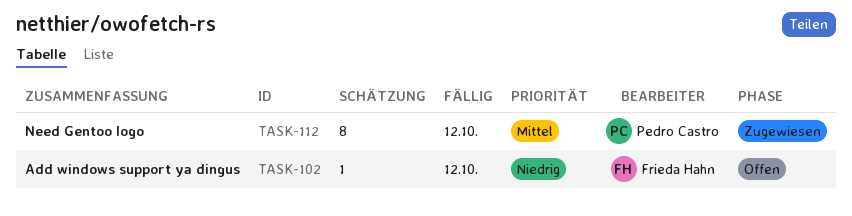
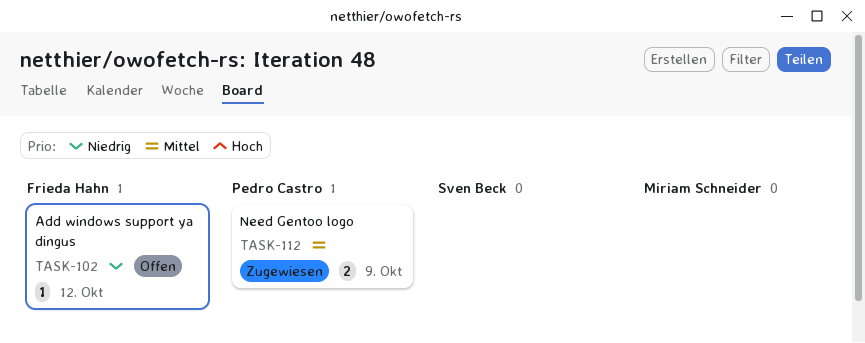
TASK-112, estimate: 8 -> 2
TASK-112, due: Oct 12 -> Oct 9

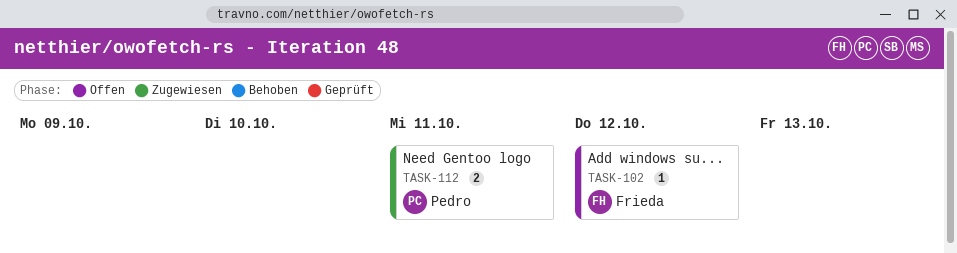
TASK-112, due: Oct 9 -> Oct 11

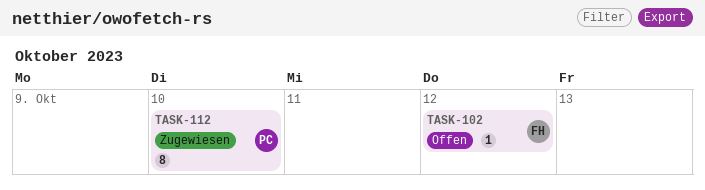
TASK-112, estimate: 2 -> 8
TASK-112, due: Oct 11 -> Oct 10

